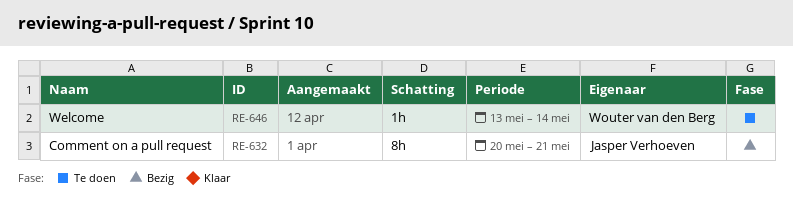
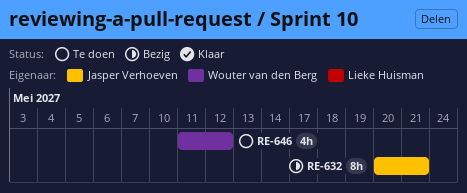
RE-646, estimate: 1h -> 4h
RE-646, start: May 13 -> May 11
RE-646, due: May 14 -> May 12

